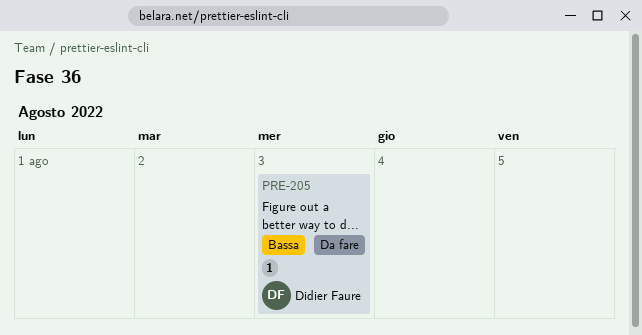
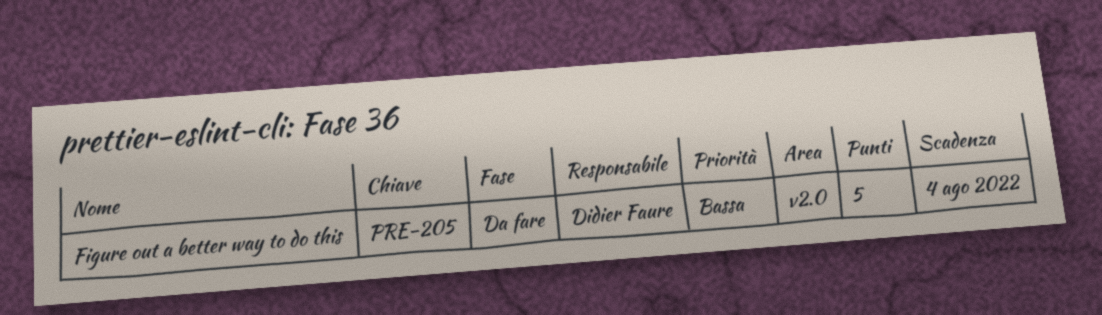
PRE-205, estimate: 1 -> 5
PRE-205, due: Aug 3 -> Aug 4

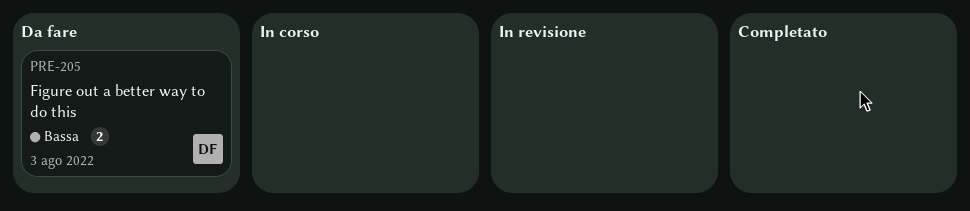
PRE-205, estimate: 5 -> 2
PRE-205, due: Aug 4 -> Aug 3

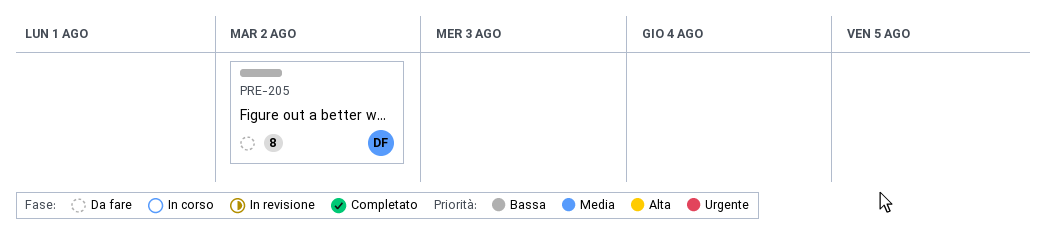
PRE-205, estimate: 2 -> 8
PRE-205, due: Aug 3 -> Aug 2

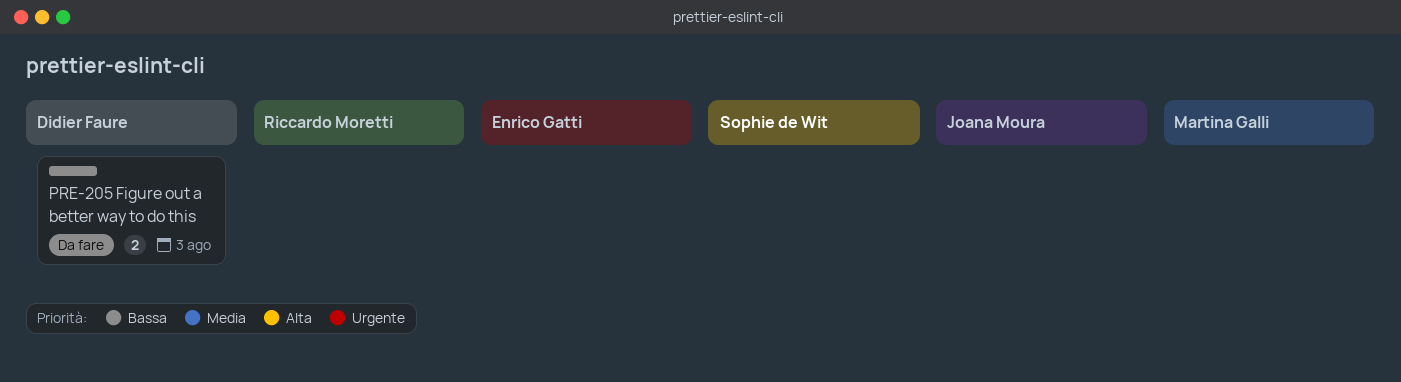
PRE-205, estimate: 8 -> 2
PRE-205, due: Aug 2 -> Aug 3

